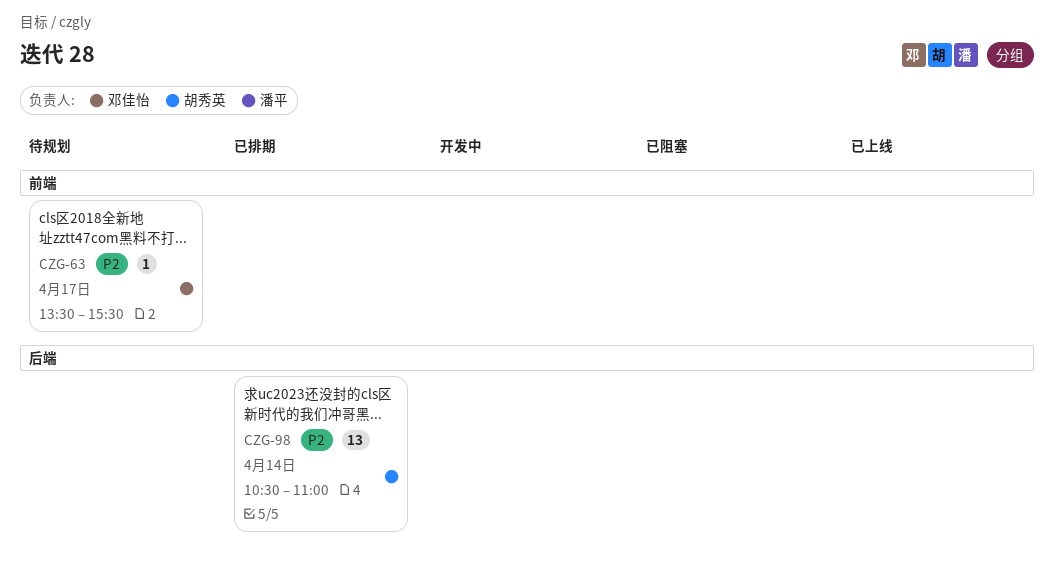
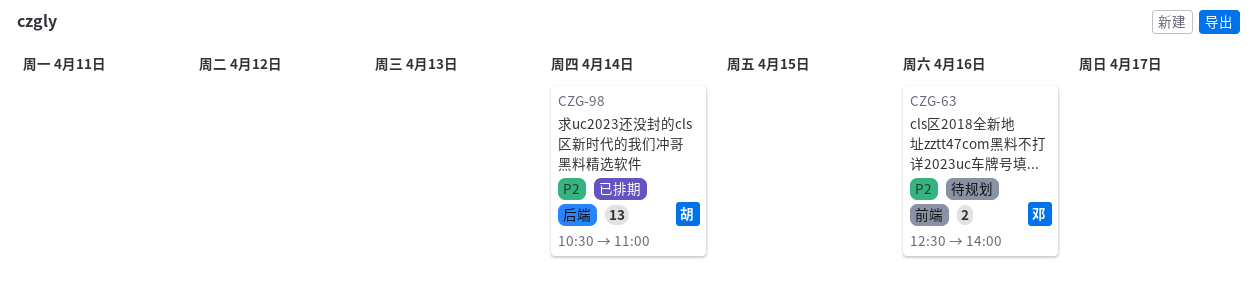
CZG-63, estimate: 1 -> 2
CZG-63, day: Apr 17 -> Apr 16
CZG-63, begins: 13:30 -> 12:30
CZG-63, ends: 15:30 -> 14:00

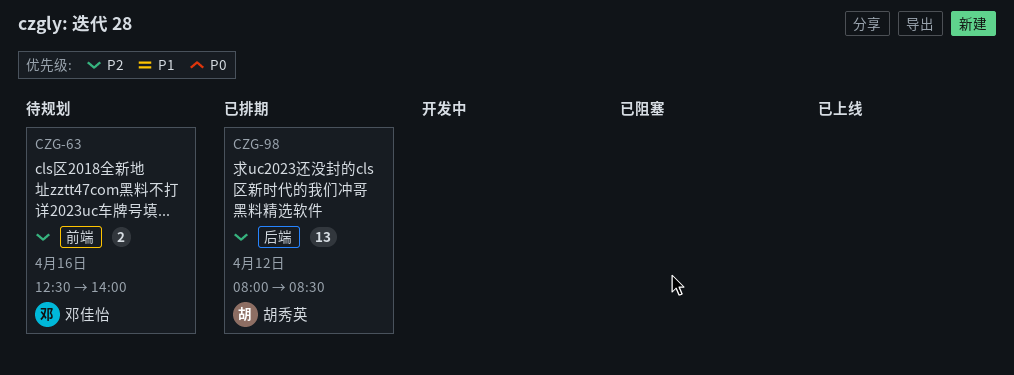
CZG-98, day: Apr 14 -> Apr 12
CZG-98, begins: 10:30 -> 08:00
CZG-98, ends: 11:00 -> 08:30

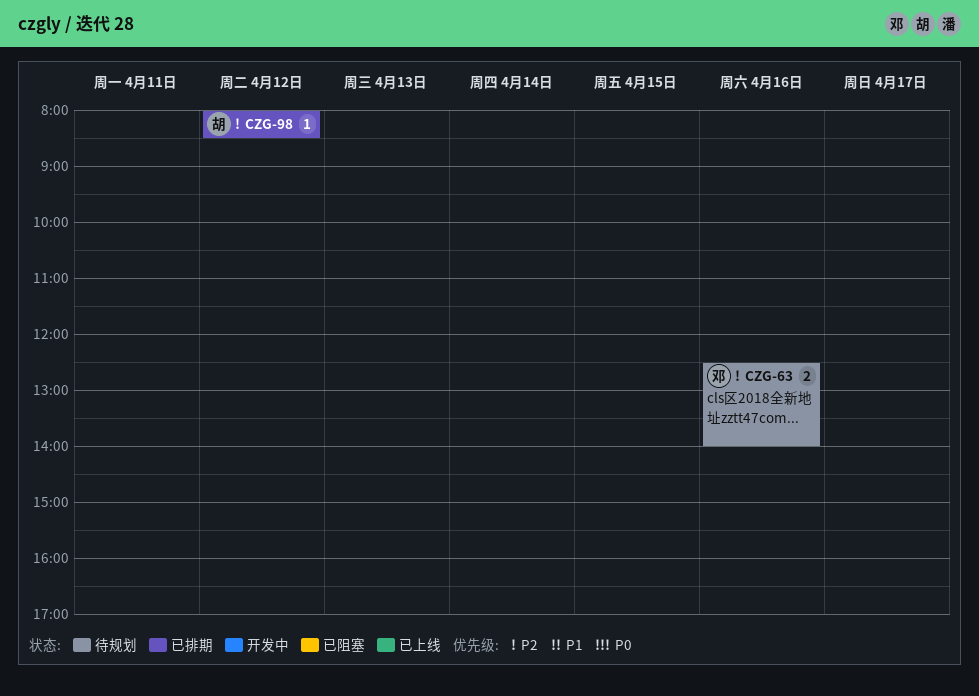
CZG-98, estimate: 13 -> 1

